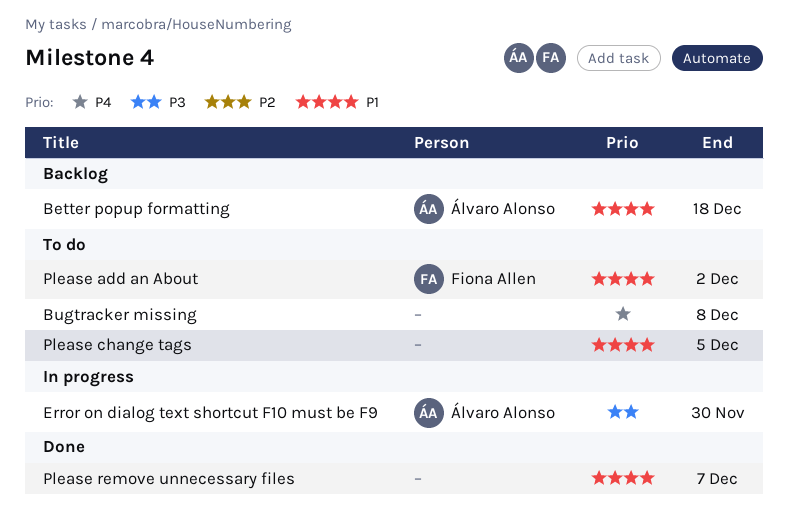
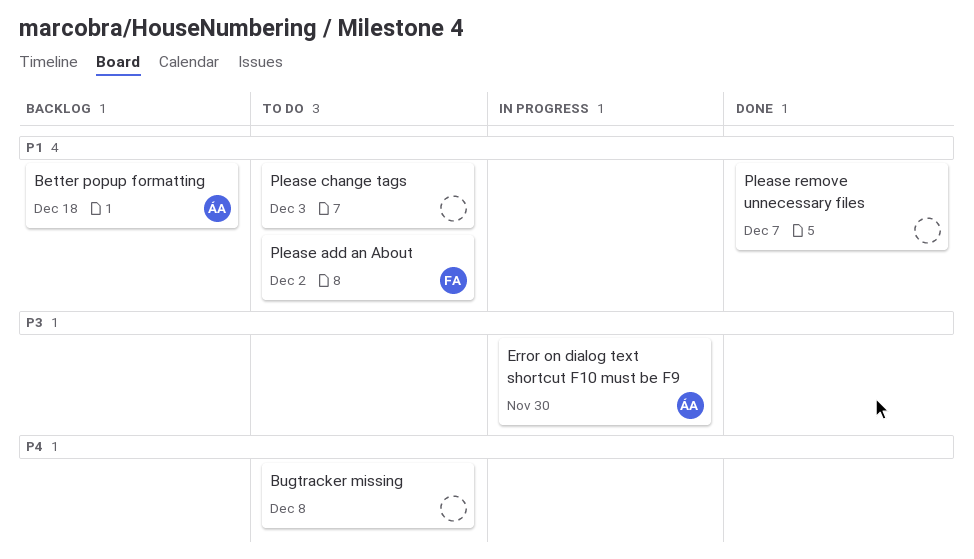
Please change tags, due: Dec 5 -> Dec 3

